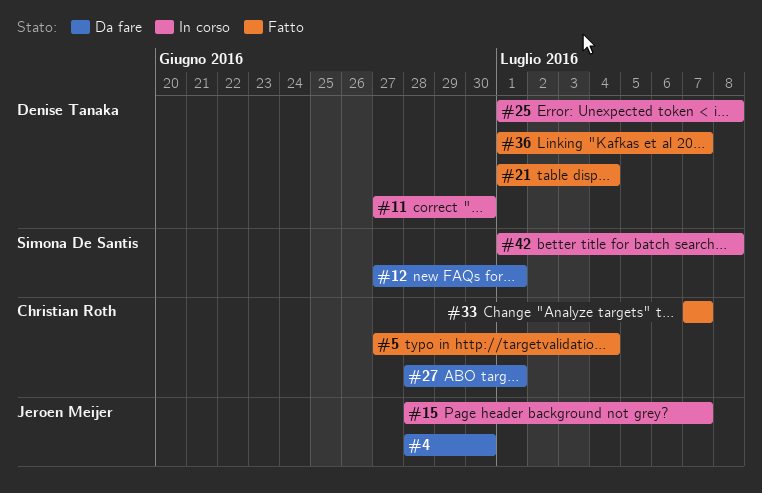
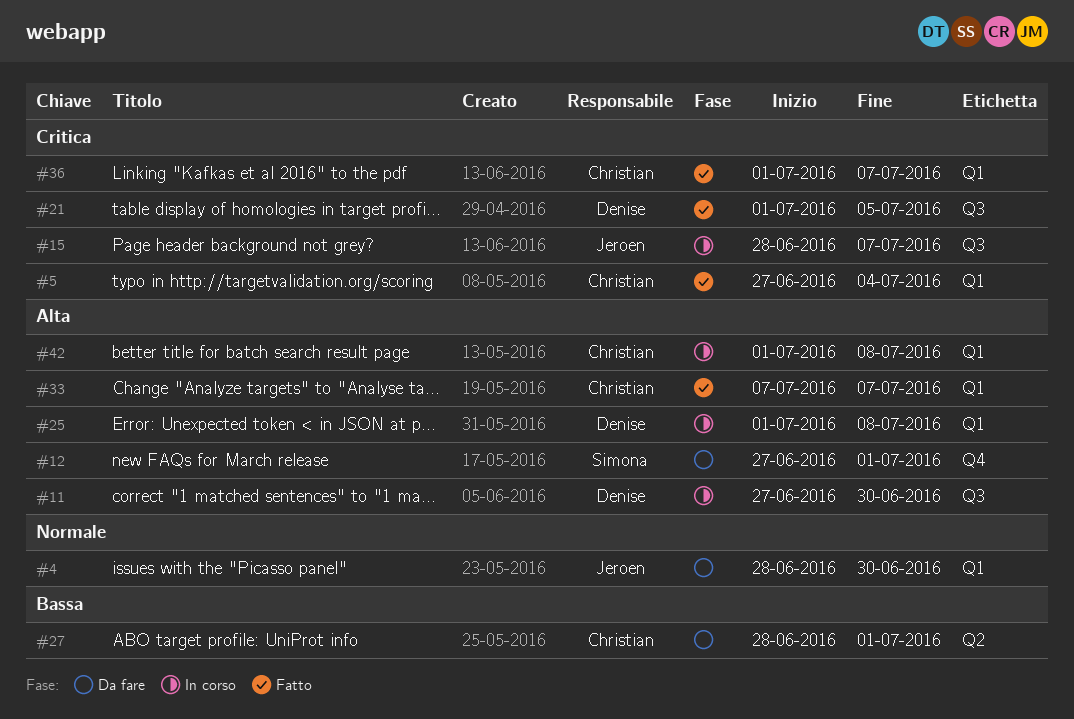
#21, due: Jul 4 -> Jul 5
#36, owner: Denise Tanaka -> Christian Roth
#42, owner: Simona De Santis -> Christian Roth

